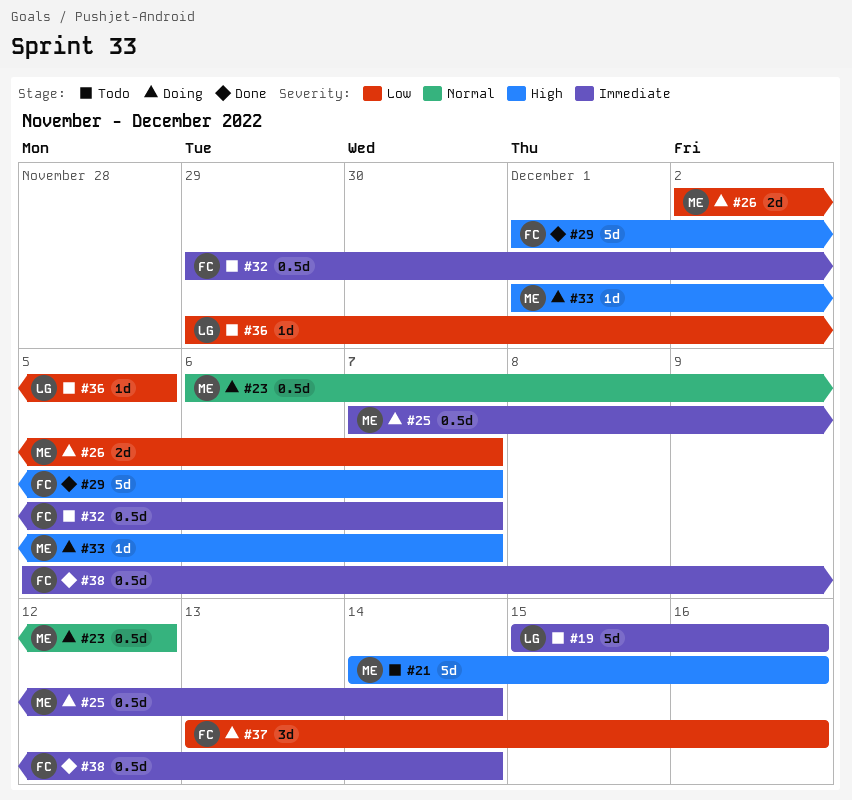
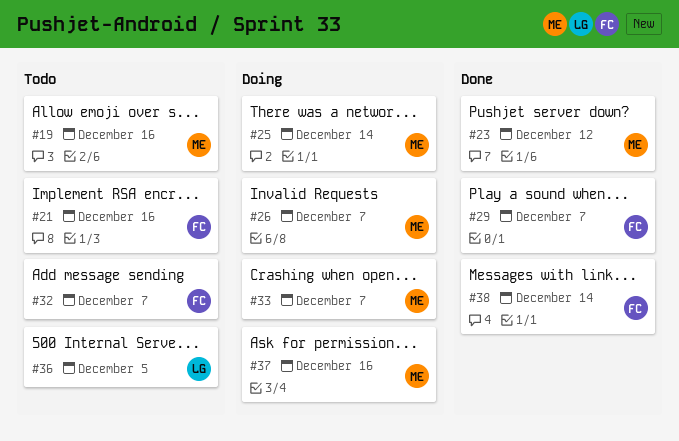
#19, owner: LG -> ME
#21, owner: ME -> FC
#23, status: Doing -> Done
#37, owner: FC -> ME

